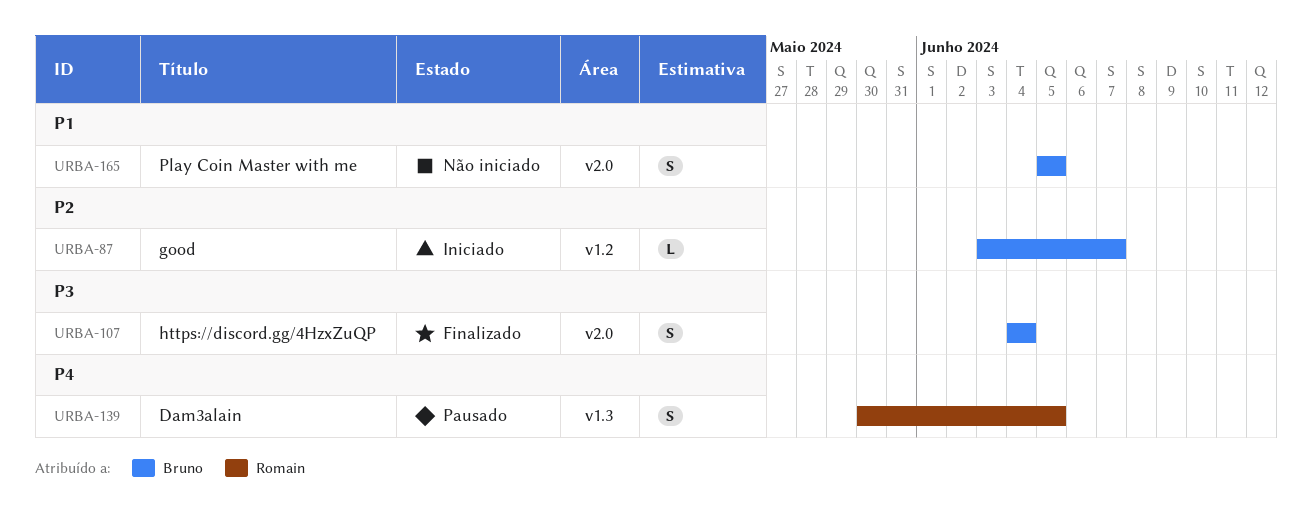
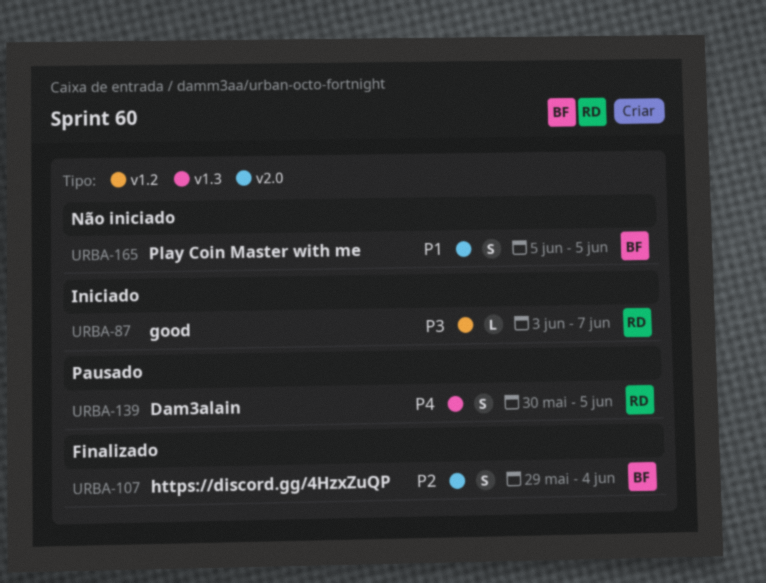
URBA-87, owner: Bruno -> Romain
URBA-87, priority: P2 -> P3
URBA-107, priority: P3 -> P2
URBA-107, start: Jun 4 -> May 29

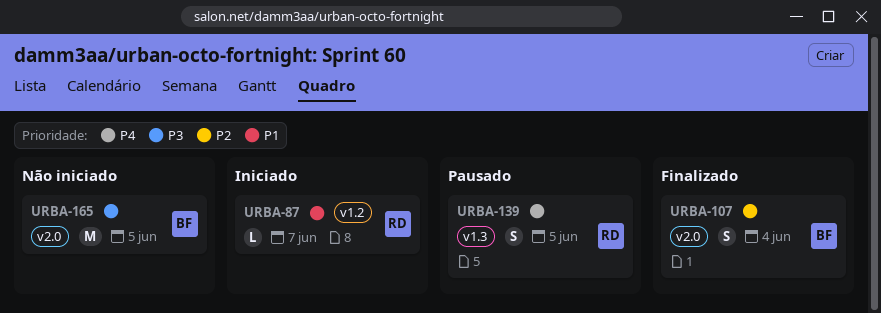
URBA-87, priority: P3 -> P1
URBA-165, priority: P1 -> P3
URBA-165, estimate: S -> M

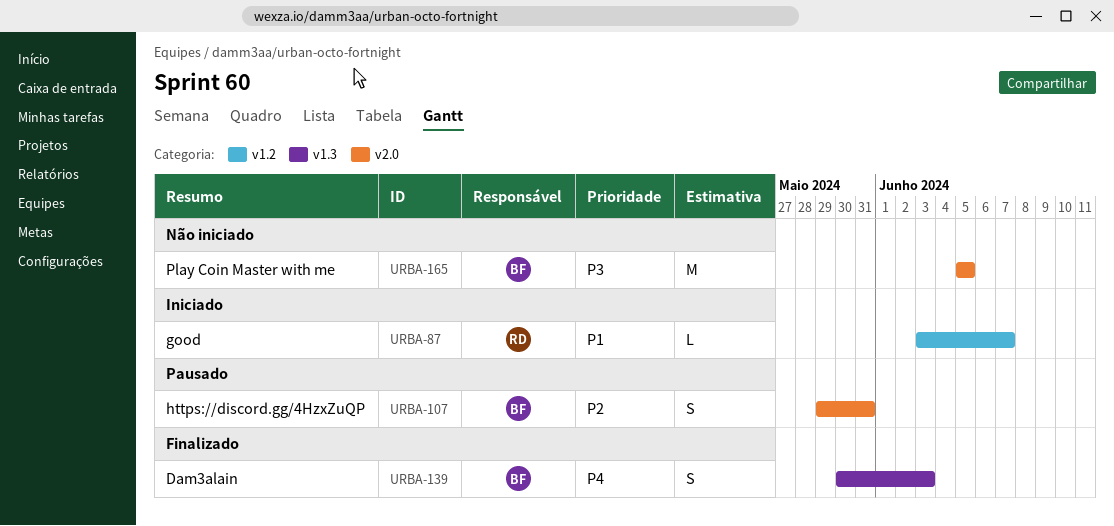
URBA-107, status: Finalizado -> Pausado
URBA-107, due: Jun 4 -> May 31
URBA-139, status: Pausado -> Finalizado
URBA-139, owner: RD -> BF
URBA-139, due: Jun 5 -> Jun 3

